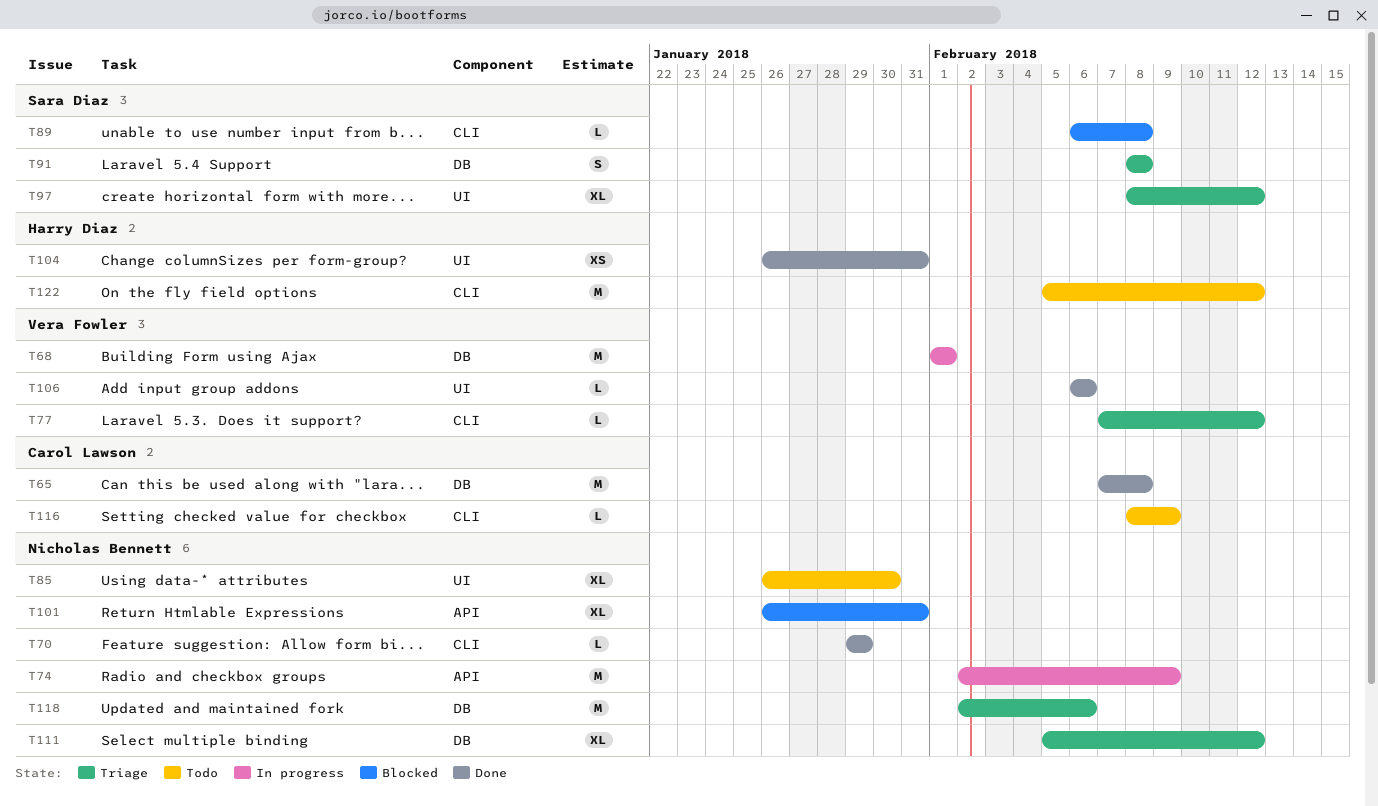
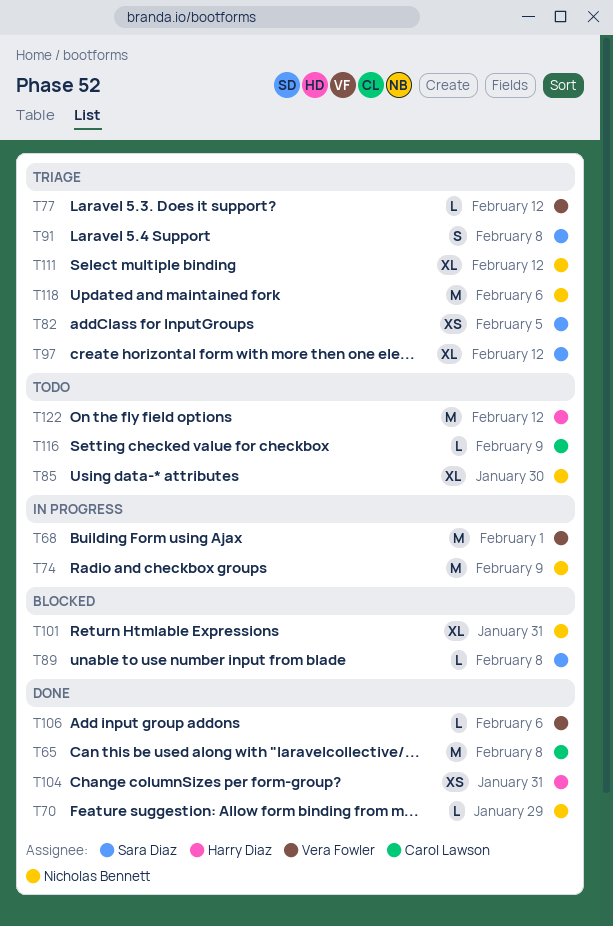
T82: none -> present

